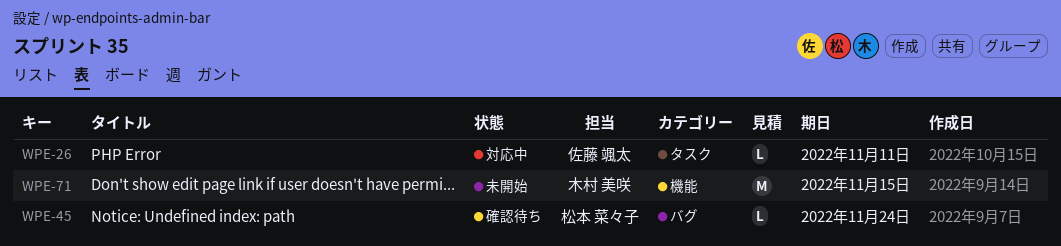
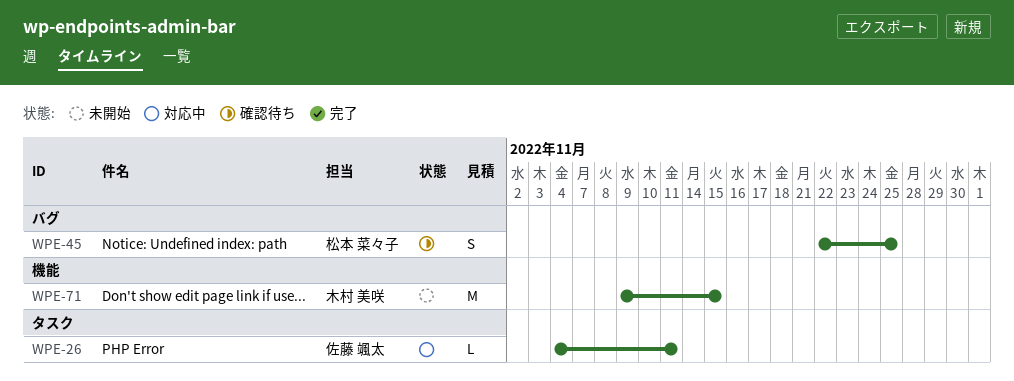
WPE-45, estimate: L -> S
WPE-45, due: Nov 24 -> Nov 25

